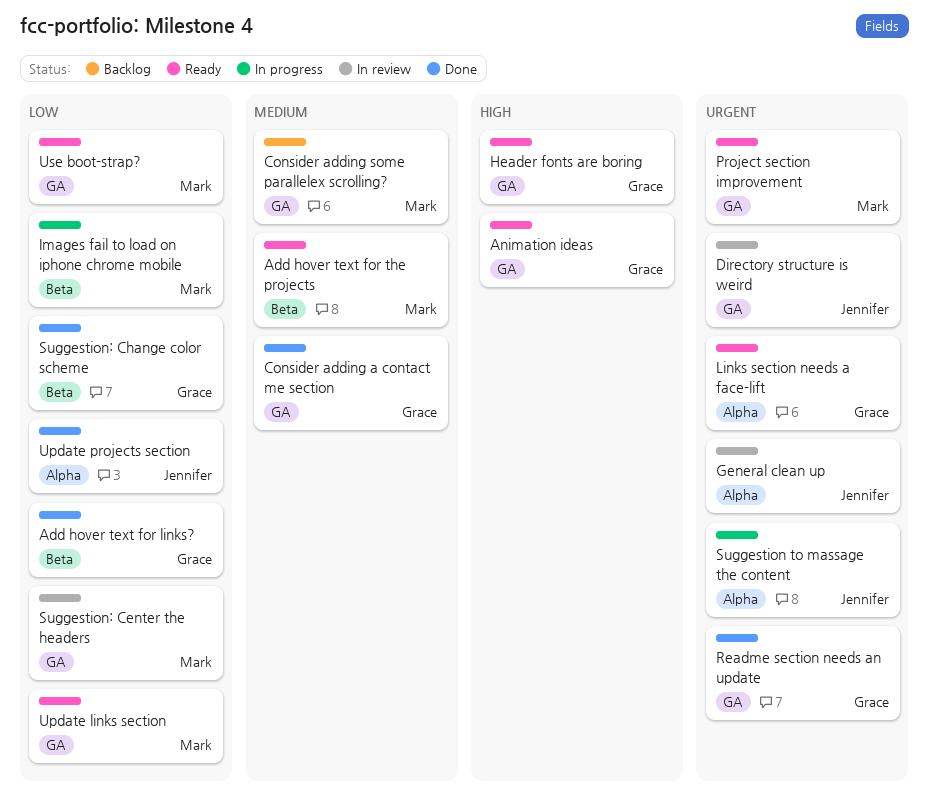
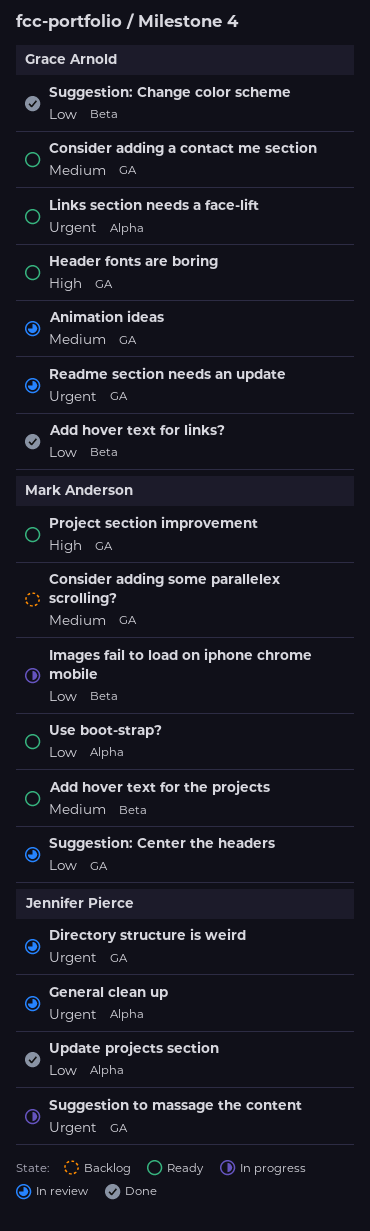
Animation ideas, status: Ready -> In review
Animation ideas, priority: High -> Medium
Consider adding a contact me section, status: Done -> Ready
Project section improvement, priority: Urgent -> High
Readme section needs an update, status: Done -> In review
Suggestion to massage the content, label: Alpha -> GA
Update links section: present -> none
Use boot-strap?, label: GA -> Alpha

